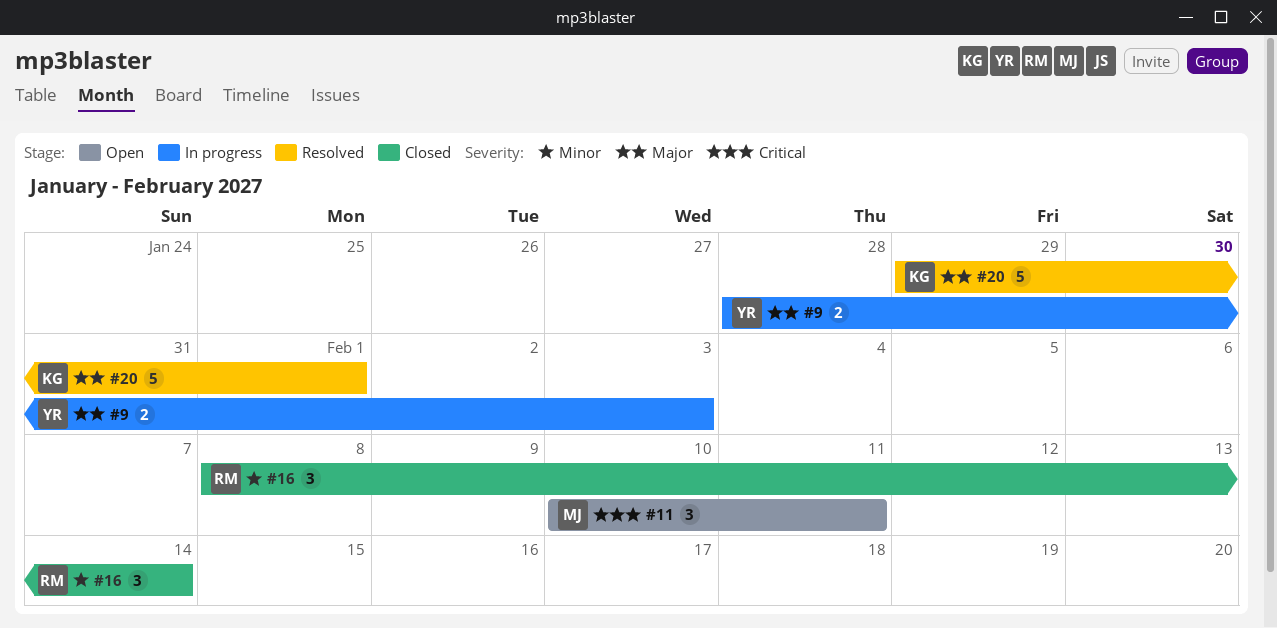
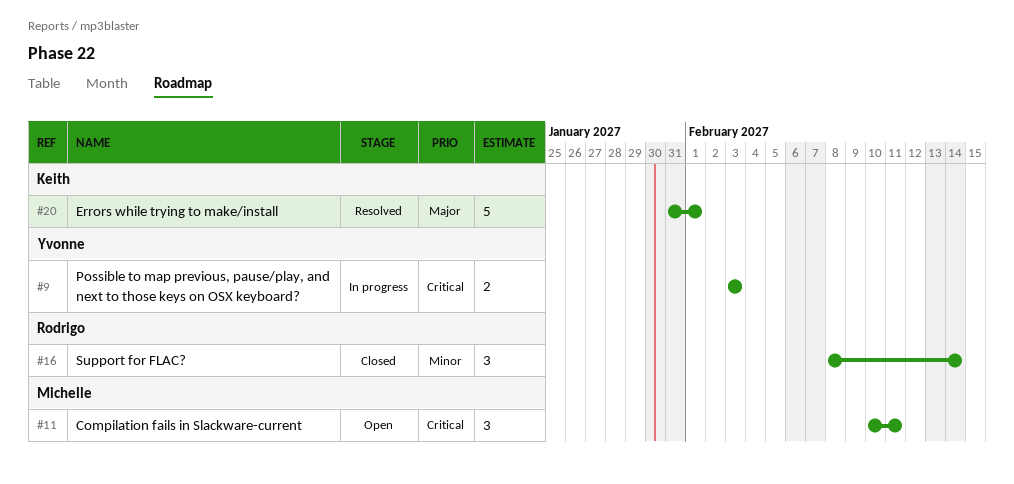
#9, priority: Major -> Critical
#9, start: Jan 28 -> Feb 3
#20, start: Jan 29 -> Jan 31

